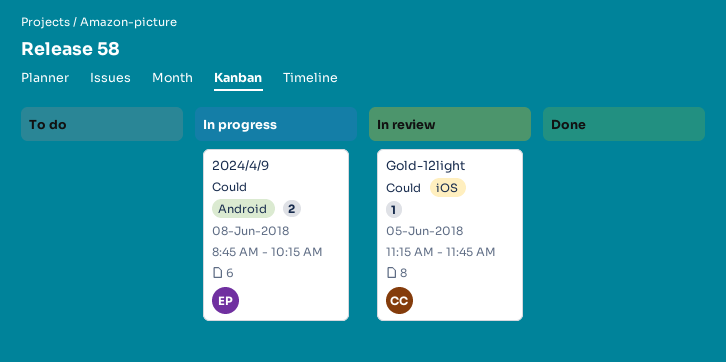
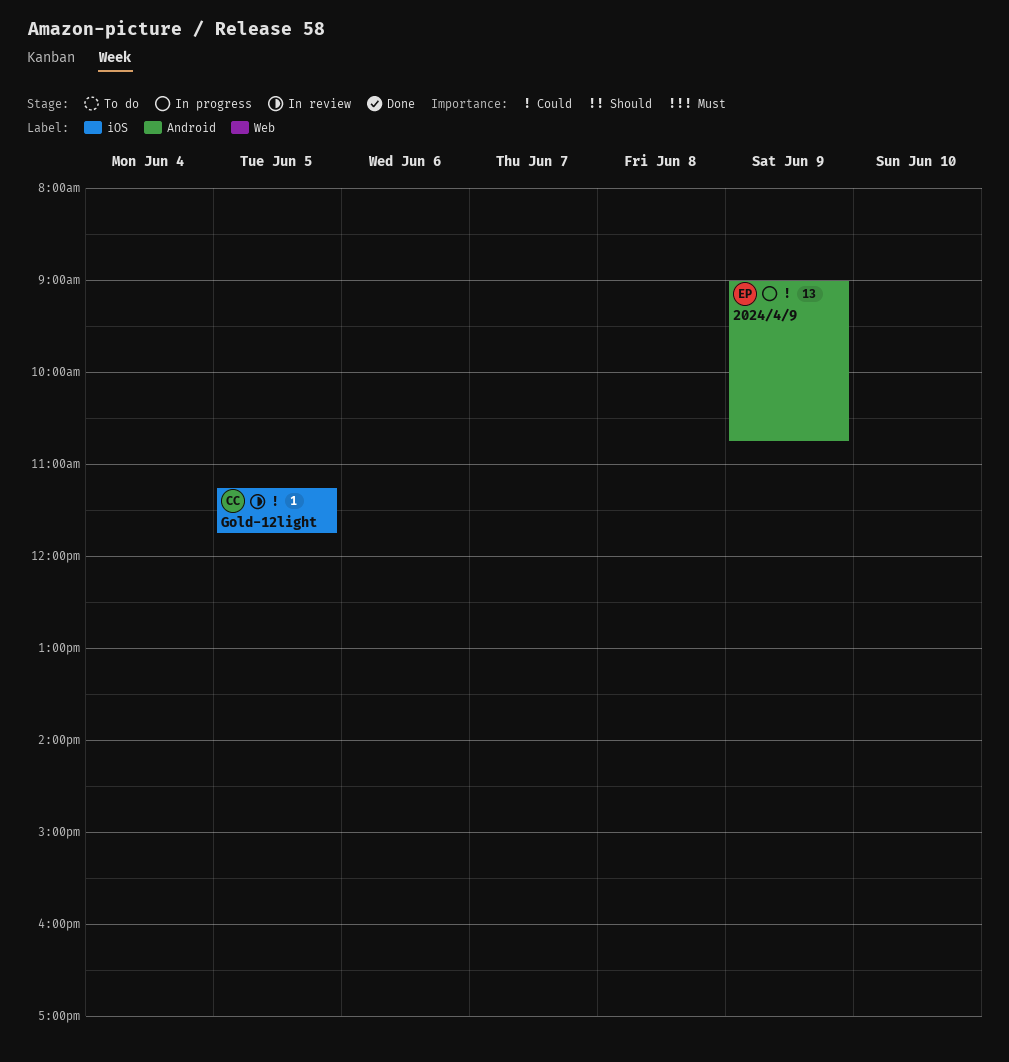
2024/4/9, estimate: 2 -> 13
2024/4/9, day: Jun 8 -> Jun 9
2024/4/9, begins: 08:45 -> 09:00
2024/4/9, ends: 10:15 -> 10:45

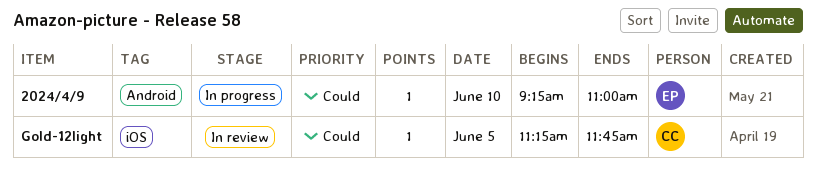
2024/4/9, estimate: 13 -> 1
2024/4/9, day: Jun 9 -> Jun 10
2024/4/9, begins: 09:00 -> 09:15
2024/4/9, ends: 10:45 -> 11:00

